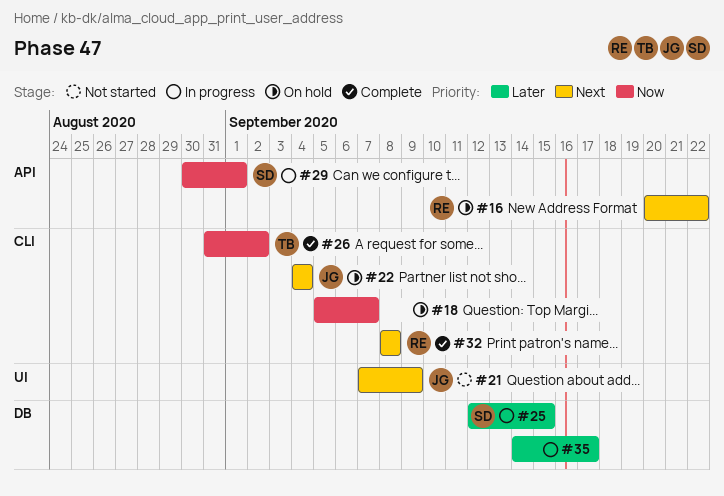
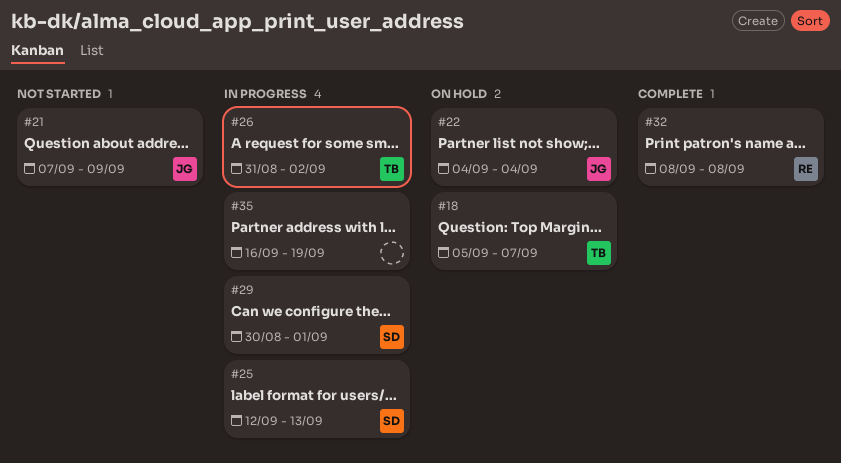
#16: present -> none
#18, owner: none -> TB
#25, due: Sep 15 -> Sep 13
#26, status: Complete -> In progress
#35, start: Sep 14 -> Sep 16
#35, due: Sep 17 -> Sep 19

